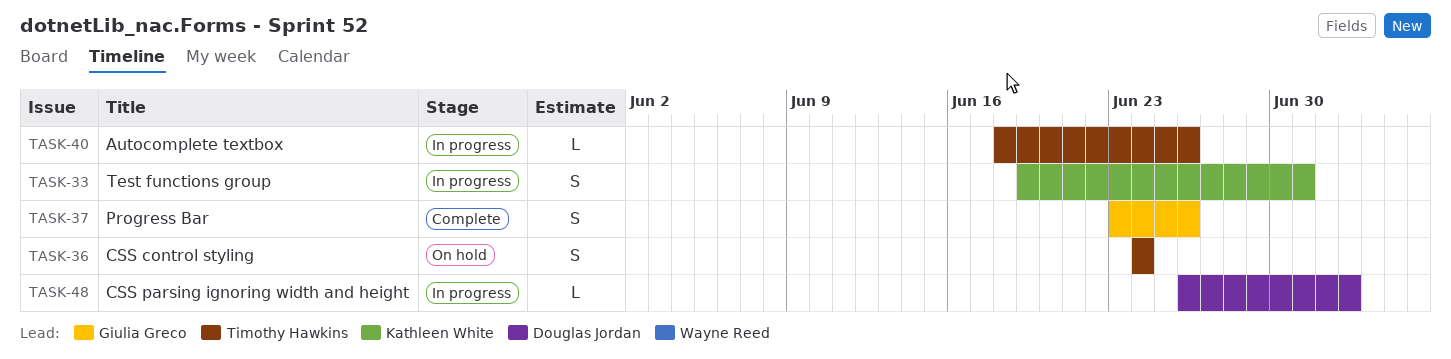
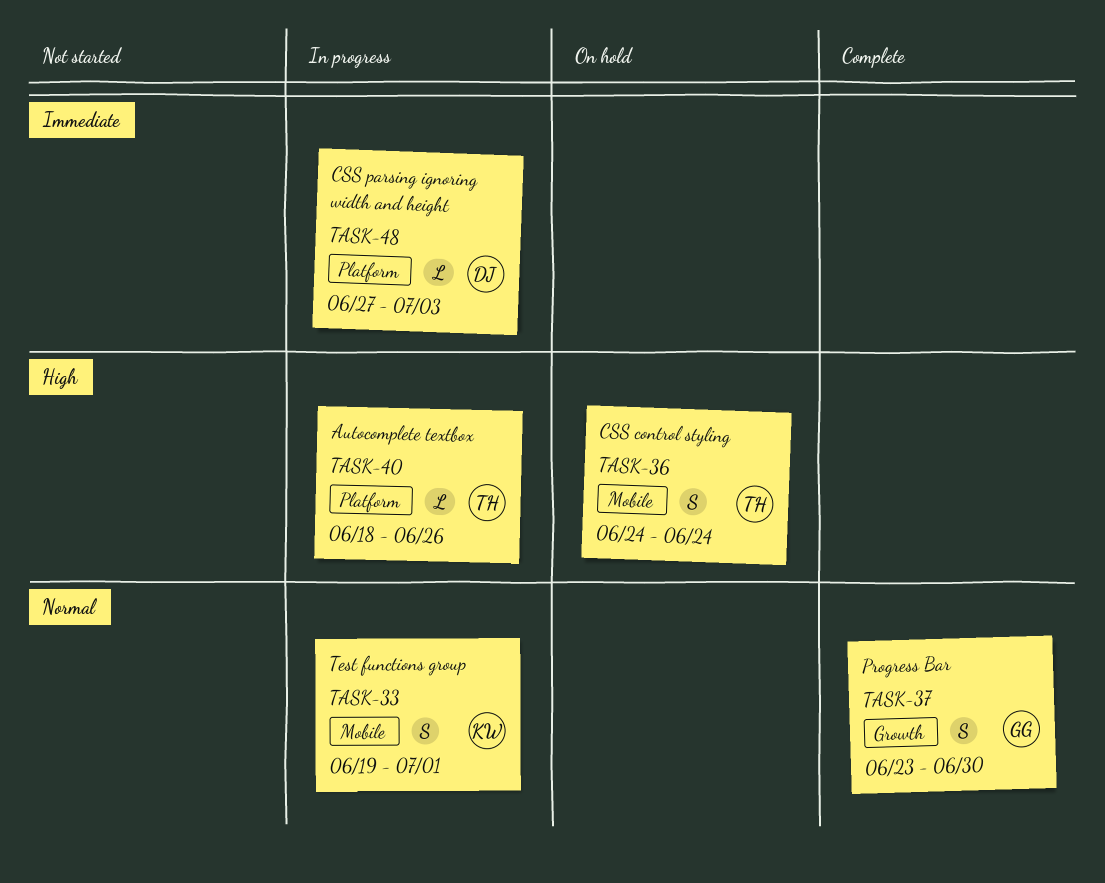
TASK-37, due: Jun 26 -> Jun 30
TASK-48, start: Jun 26 -> Jun 27

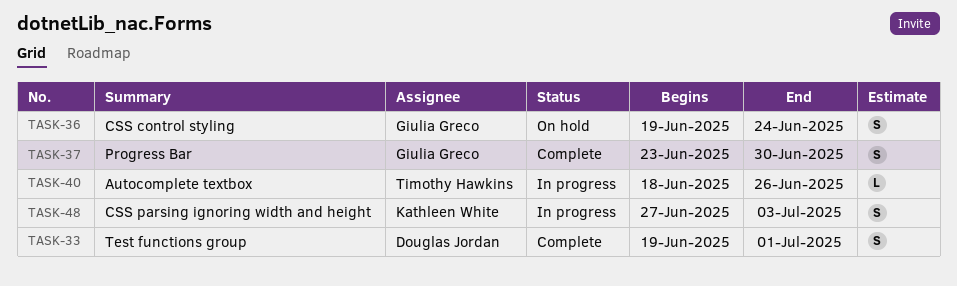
TASK-33, status: In progress -> Complete
TASK-33, owner: Kathleen White -> Douglas Jordan
TASK-36, owner: Timothy Hawkins -> Giulia Greco
TASK-36, start: Jun 24 -> Jun 19
TASK-48, owner: Douglas Jordan -> Kathleen White
TASK-48, estimate: L -> S

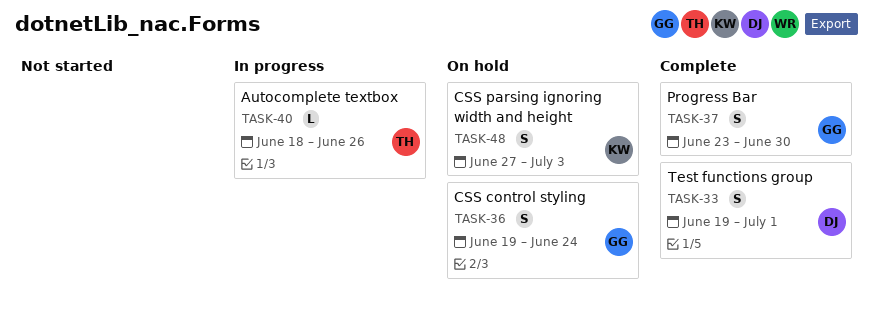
TASK-48, status: In progress -> On hold

